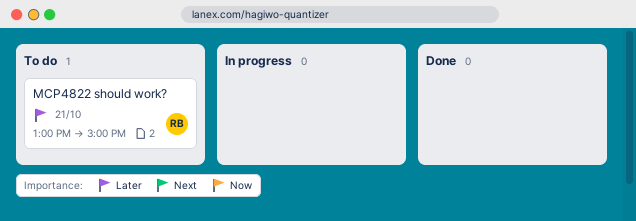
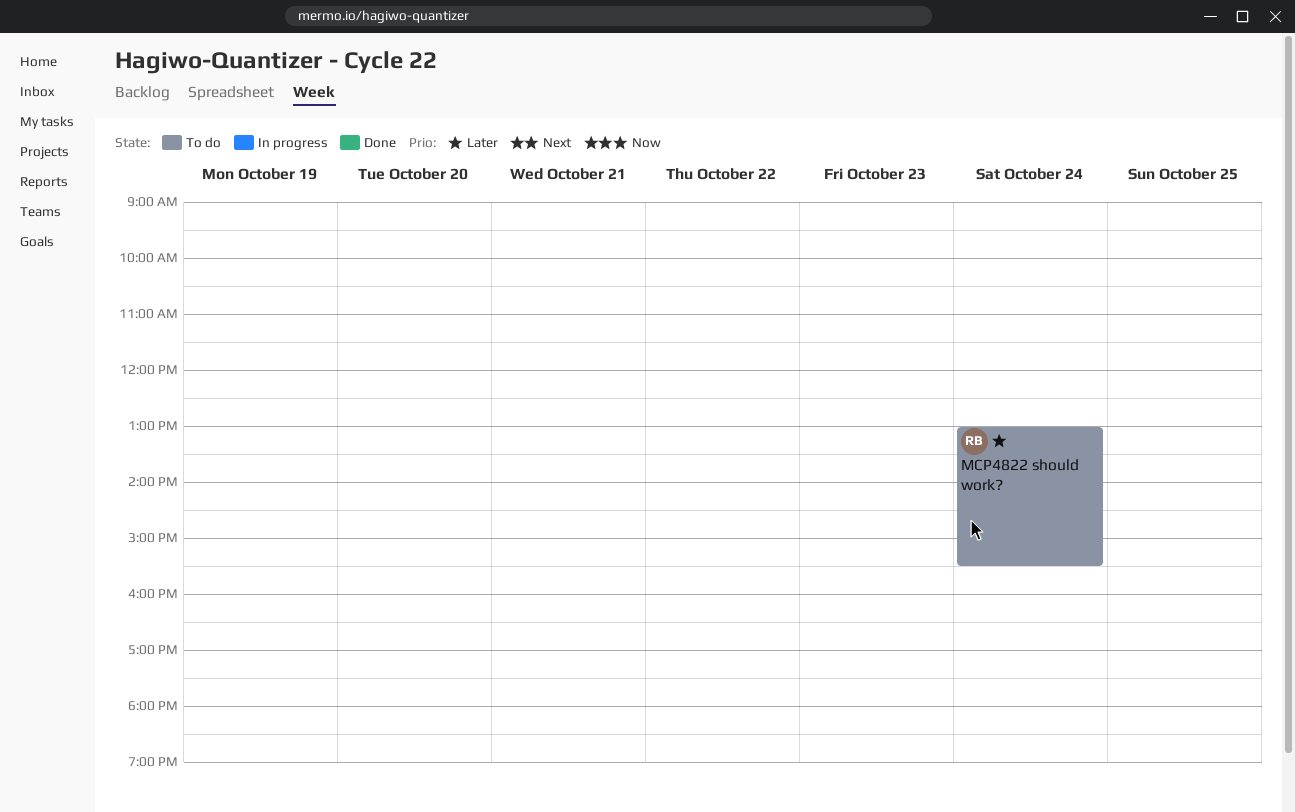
MCP4822 should work?, day: Oct 21 -> Oct 24
MCP4822 should work?, ends: 15:00 -> 15:30

